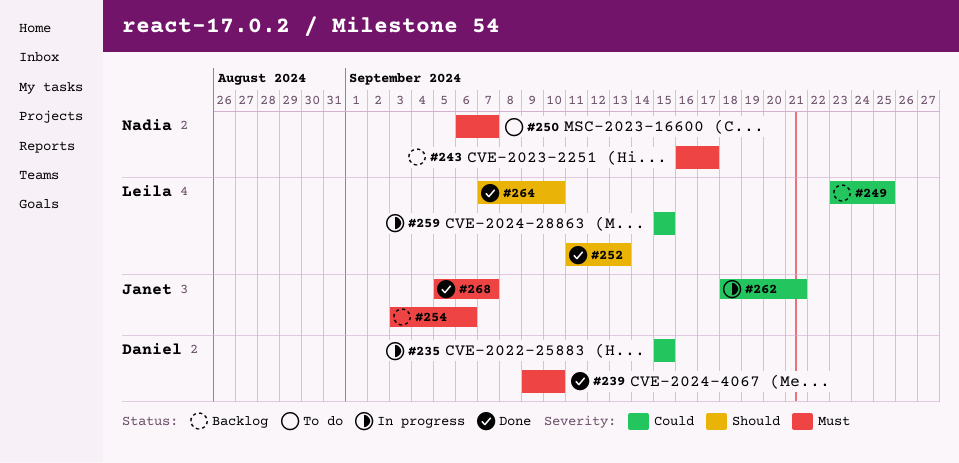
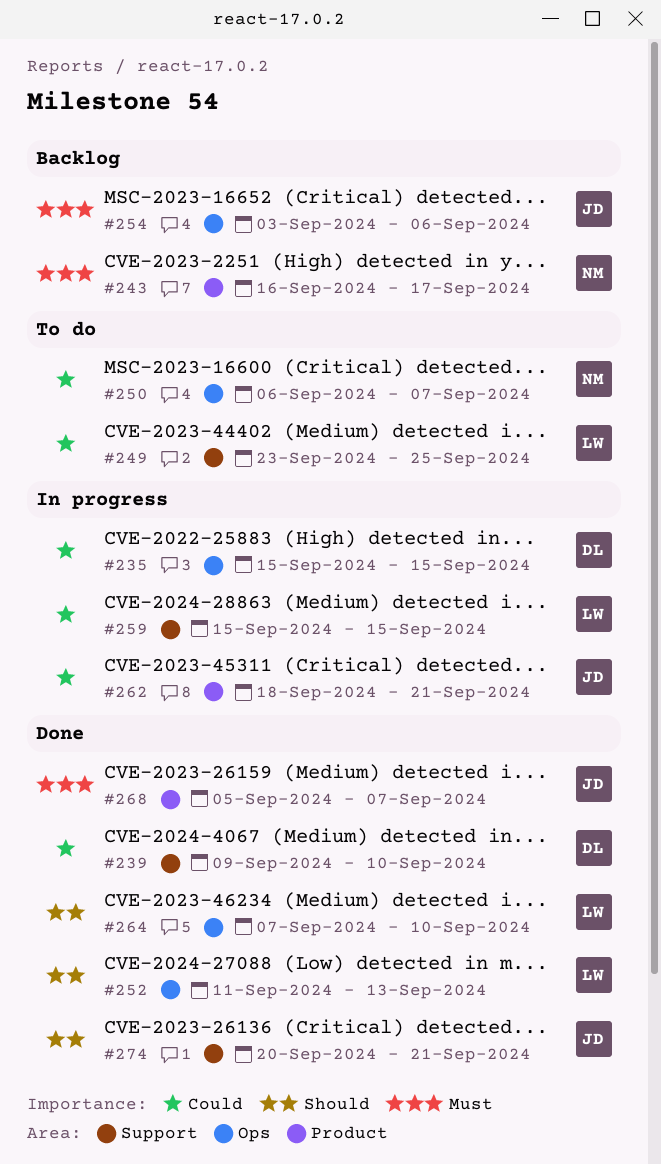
#239, priority: Must -> Could
#249, status: Backlog -> To do
#250, priority: Must -> Could
#274: none -> present

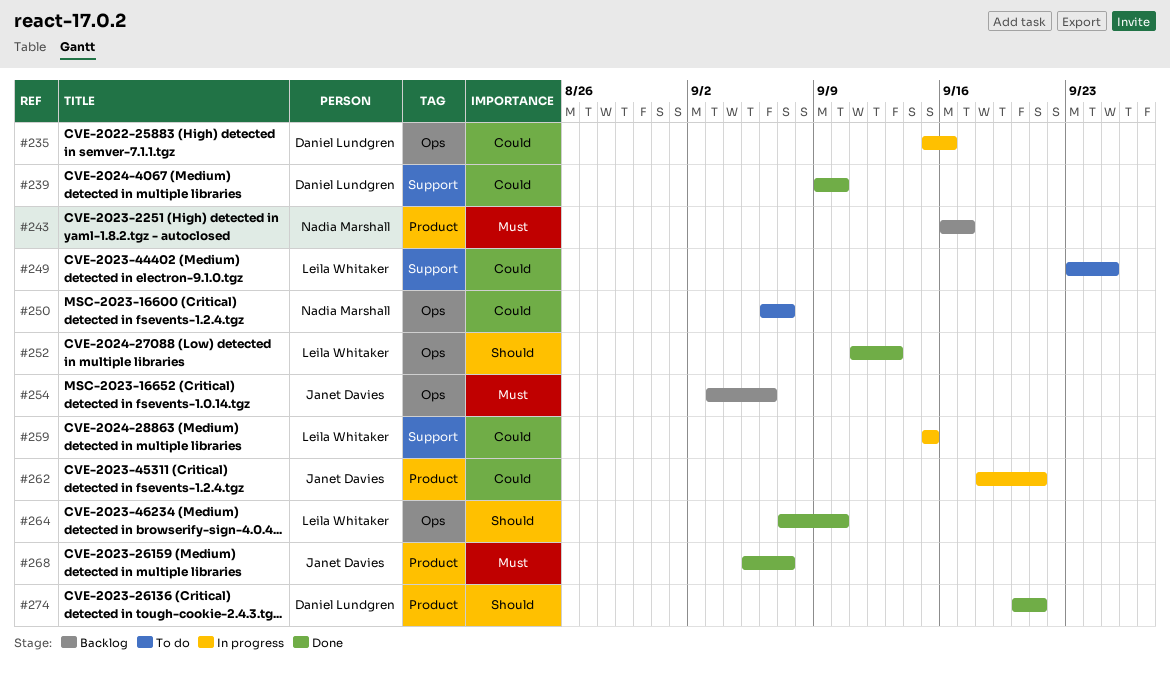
#235, due: Sep 15 -> Sep 16
#274, owner: Janet Davies -> Daniel Lundgren
#274, label: Support -> Product

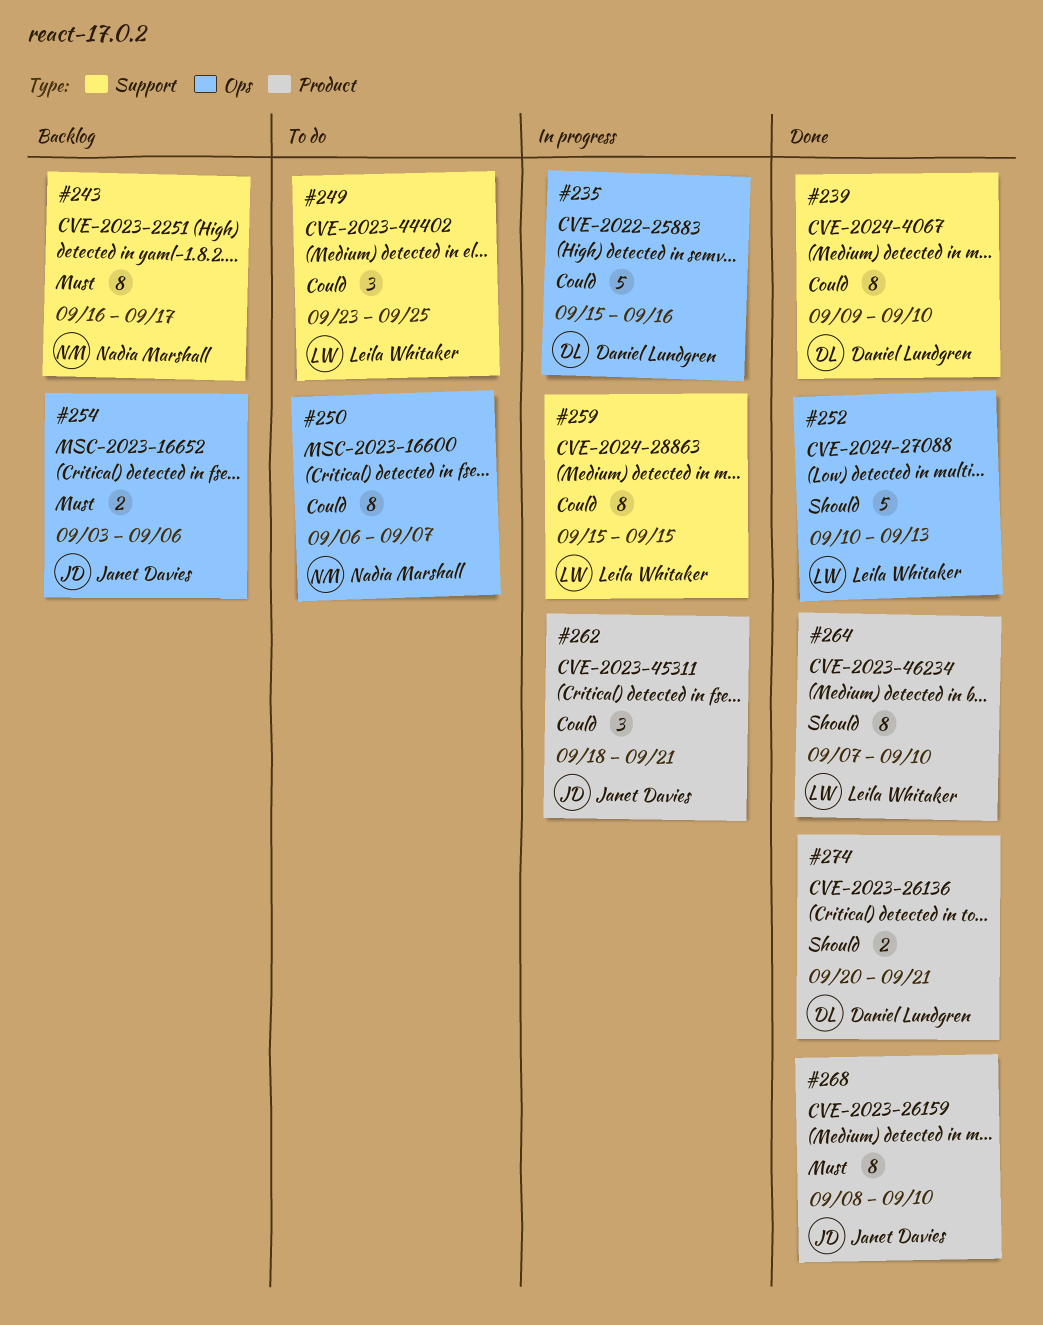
#243, label: Product -> Support
#252, start: Sep 11 -> Sep 10
#264, label: Ops -> Product
#268, start: Sep 5 -> Sep 8
#268, due: Sep 7 -> Sep 10

